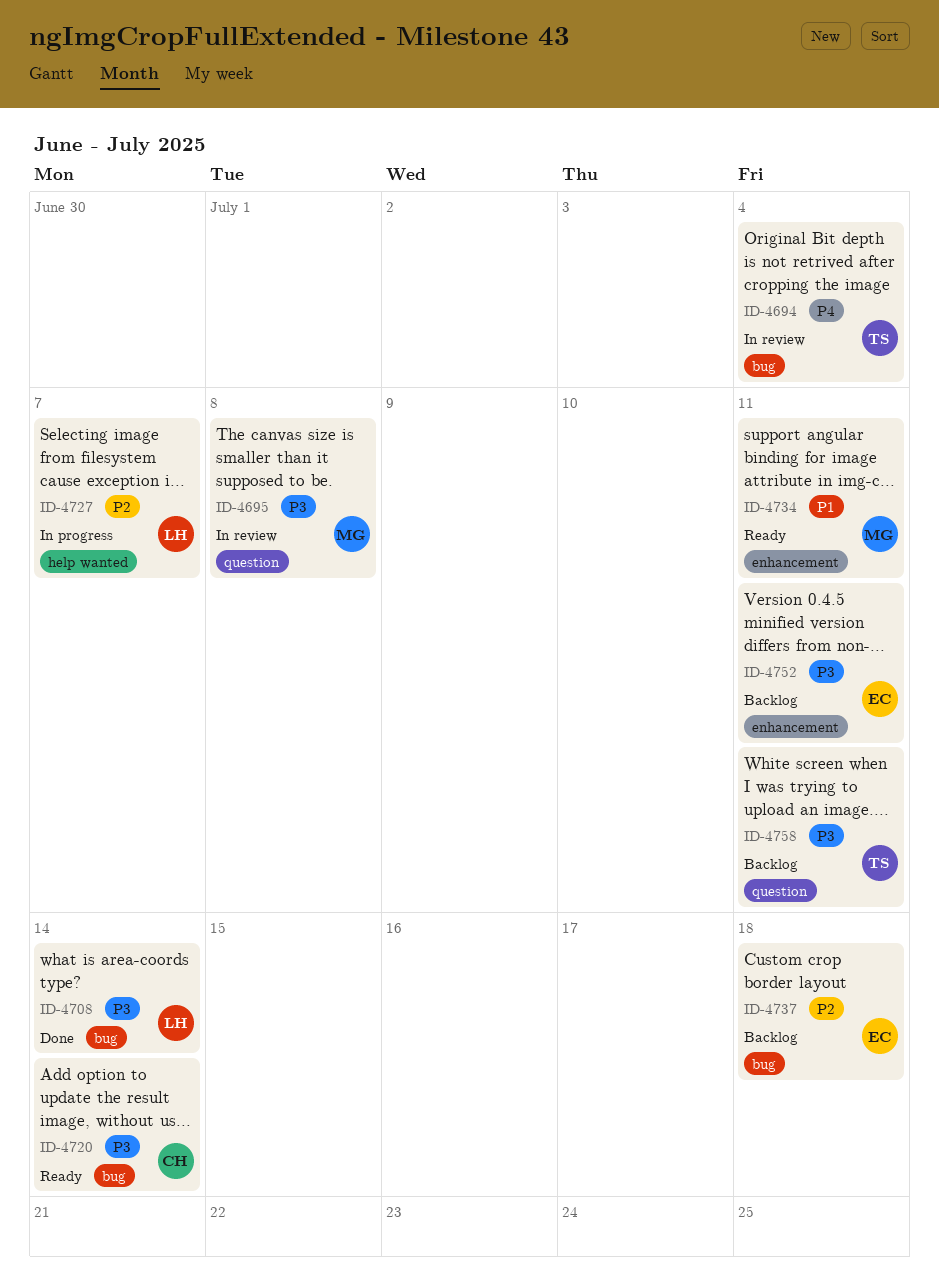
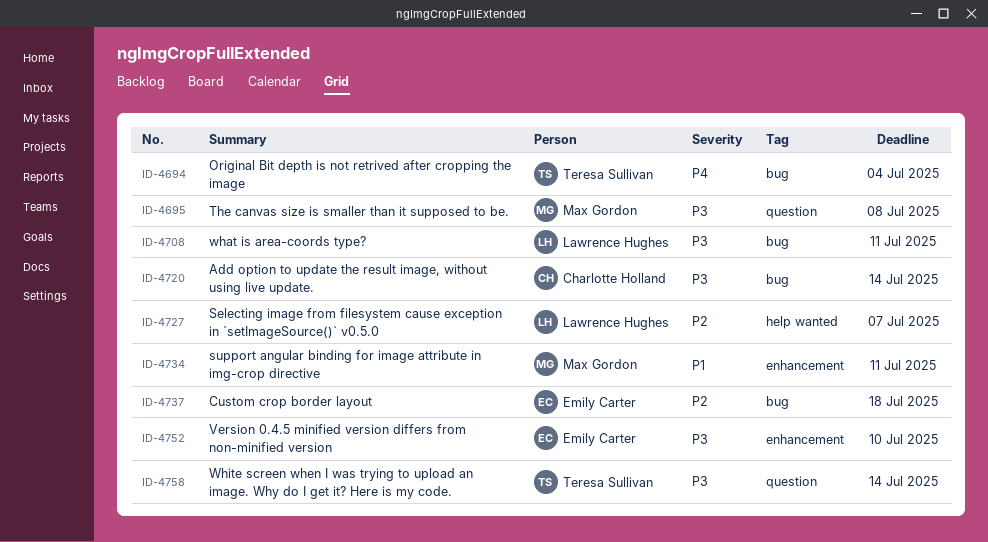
ID-4708, due: Jul 14 -> Jul 11
ID-4752, due: Jul 11 -> Jul 10
ID-4758, due: Jul 11 -> Jul 14

